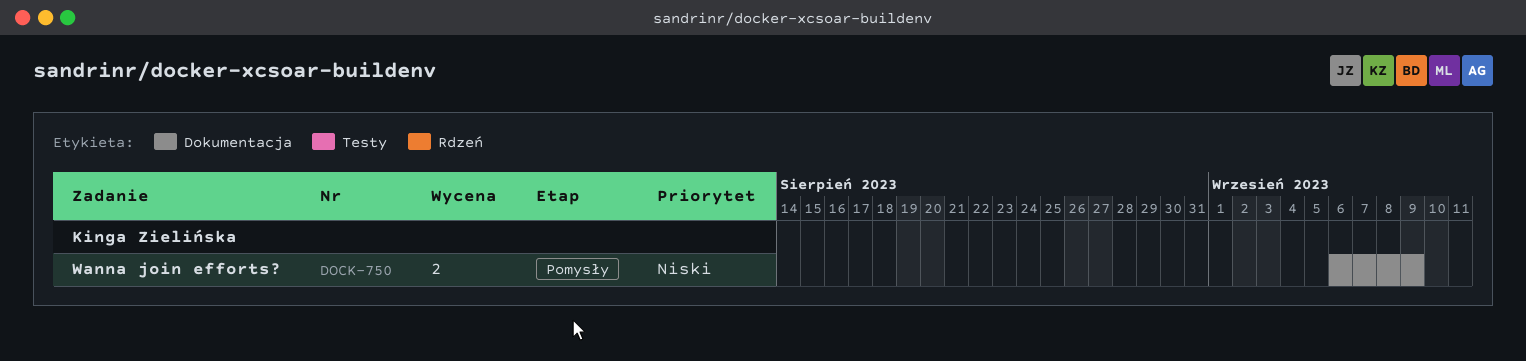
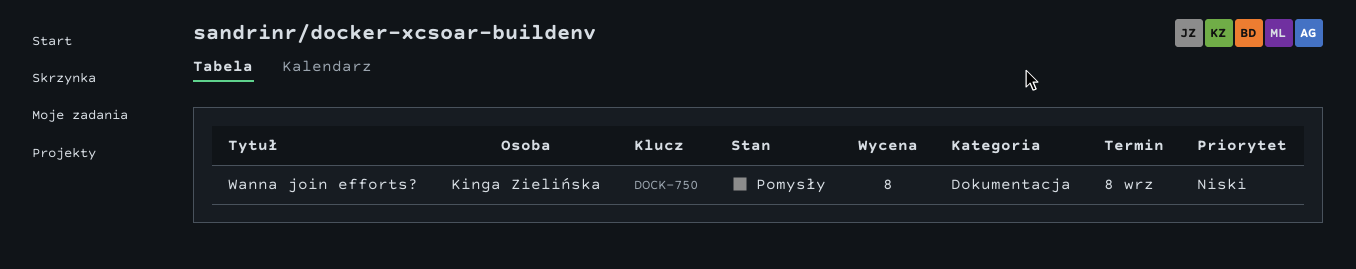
DOCK-750, estimate: 2 -> 8
DOCK-750, due: Sep 9 -> Sep 8

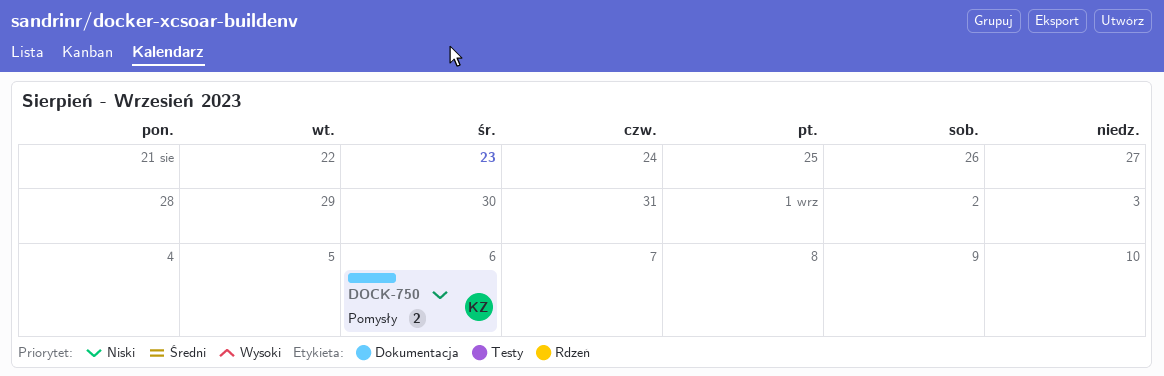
DOCK-750, estimate: 8 -> 2
DOCK-750, due: Sep 8 -> Sep 6

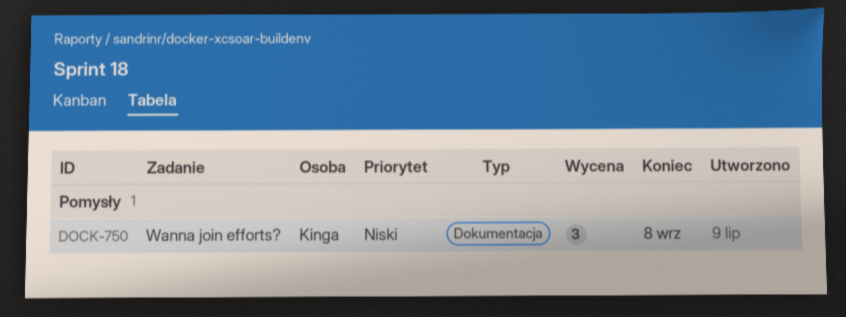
DOCK-750, estimate: 2 -> 3
DOCK-750, due: Sep 6 -> Sep 8

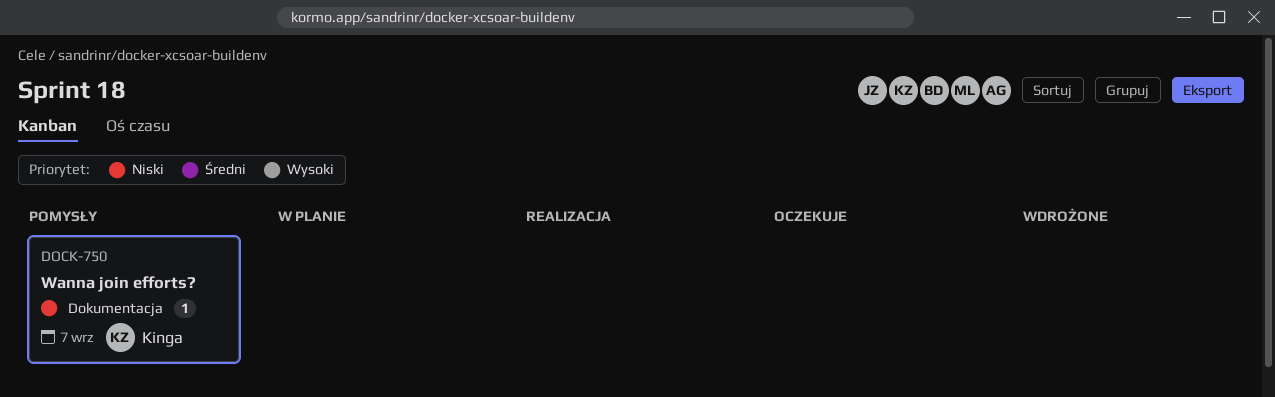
DOCK-750, estimate: 3 -> 1
DOCK-750, due: Sep 8 -> Sep 7

